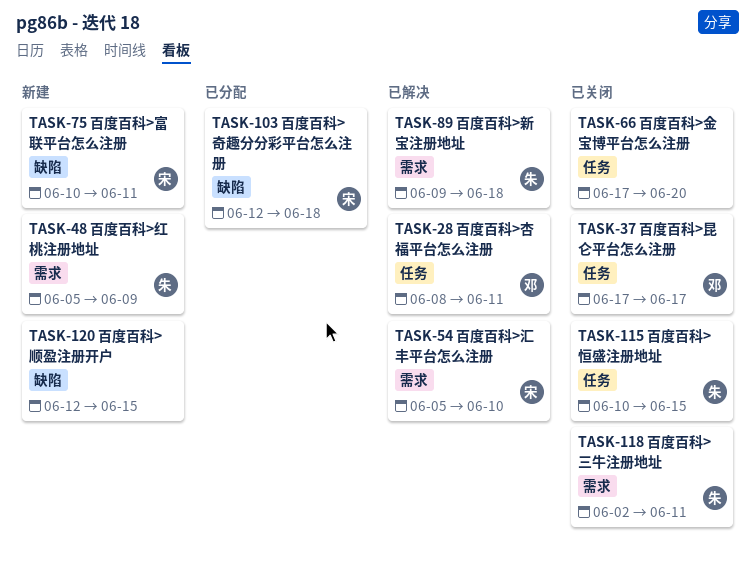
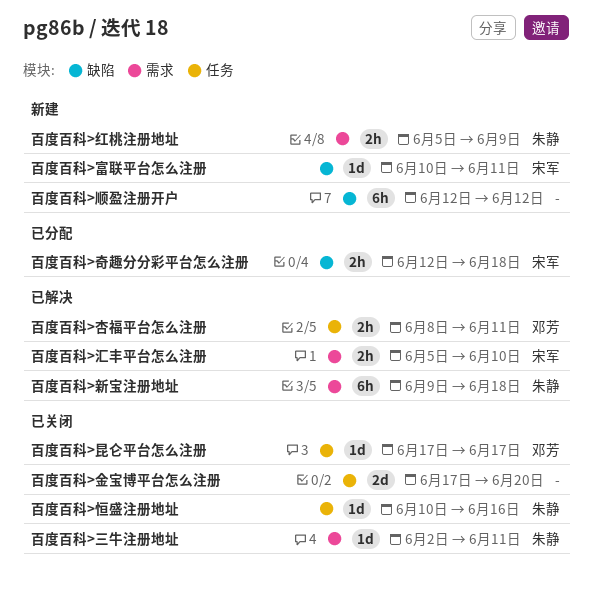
百度百科>恒盛注册地址, due: Jun 15 -> Jun 16
百度百科>顺盈注册开户, due: Jun 15 -> Jun 12

